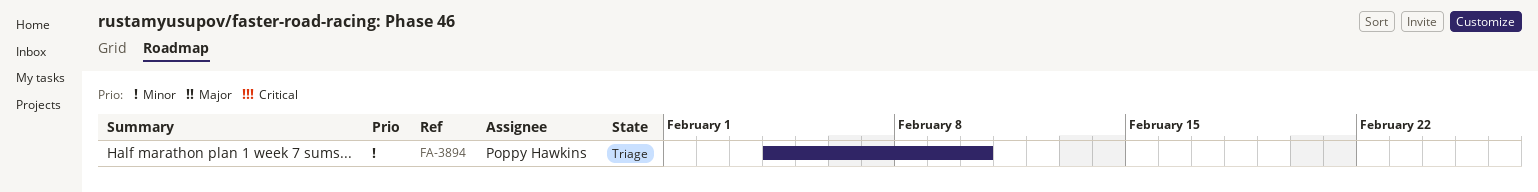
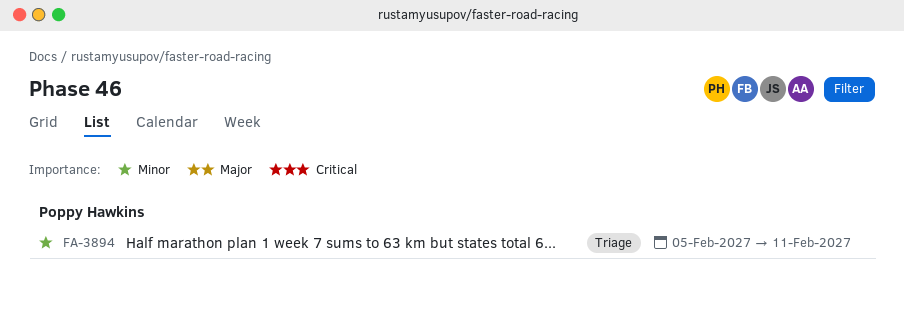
FA-3894, start: Feb 4 -> Feb 5
FA-3894, due: Feb 10 -> Feb 11

